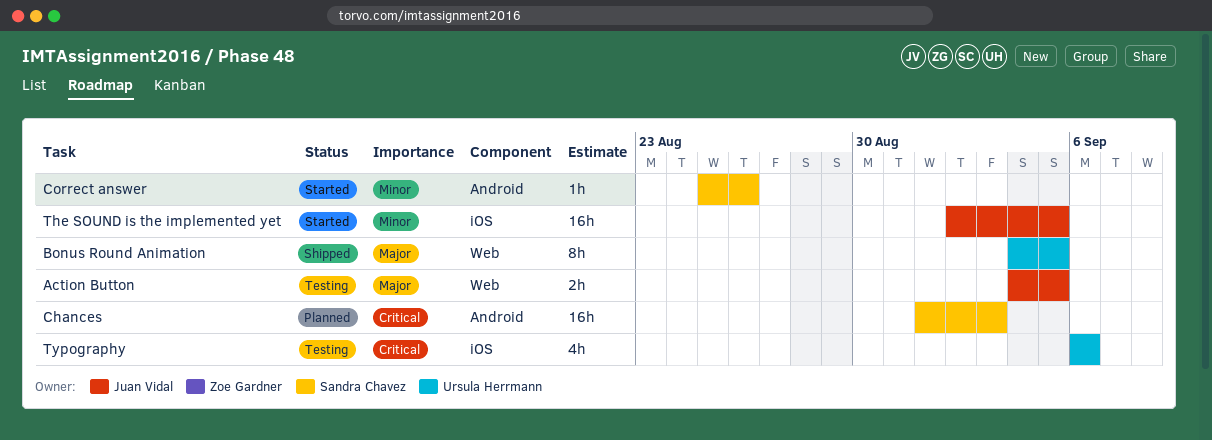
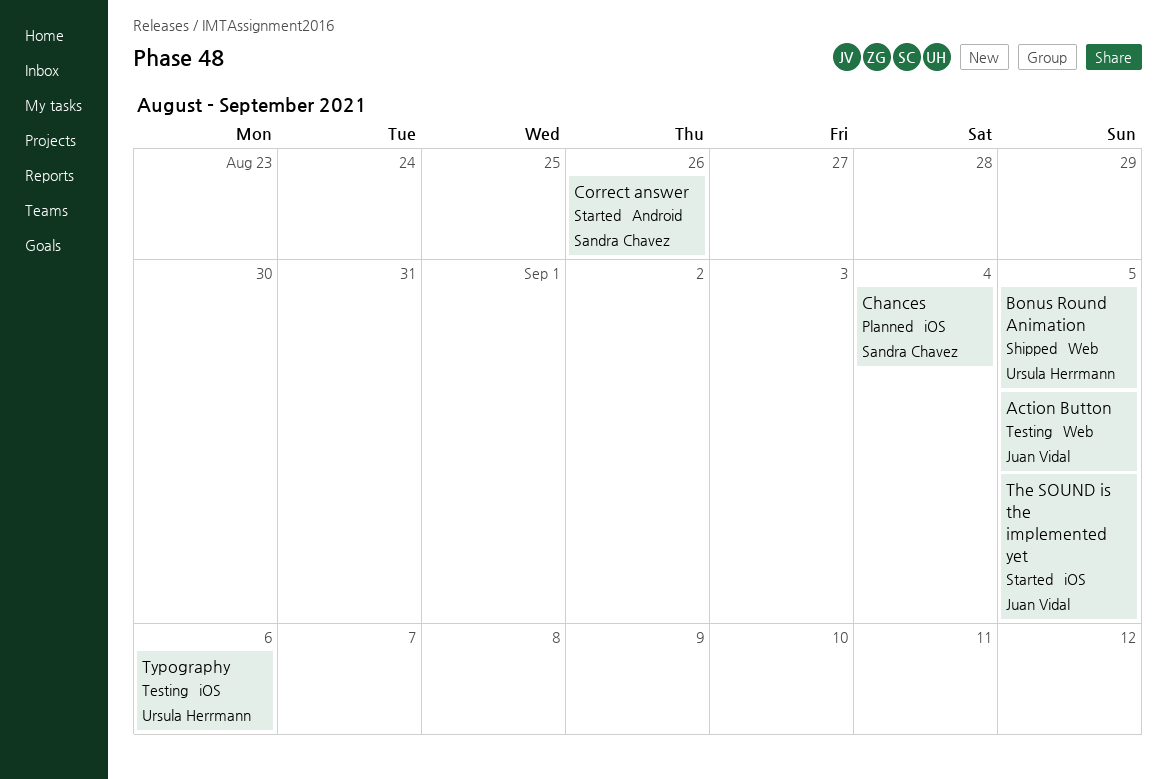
Chances, label: Android -> iOS
Chances, due: Sep 3 -> Sep 4

